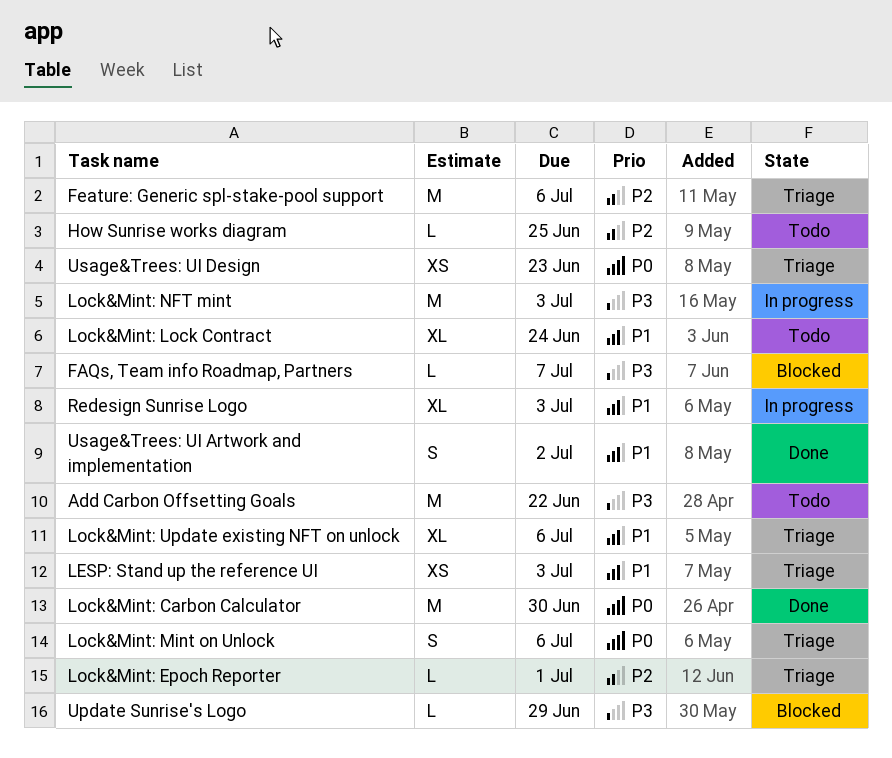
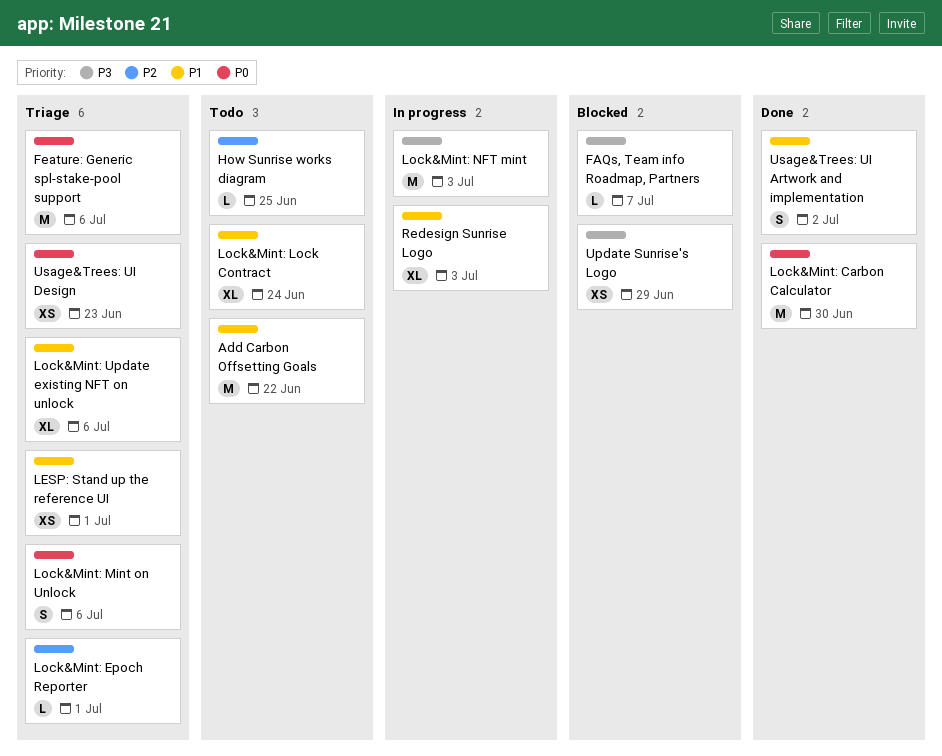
Add Carbon Offsetting Goals, priority: P3 -> P1
Feature: Generic spl-stake-pool support, priority: P2 -> P0
LESP: Stand up the reference UI, due: Jul 3 -> Jul 1
Update Sunrise's Logo, estimate: L -> XS

